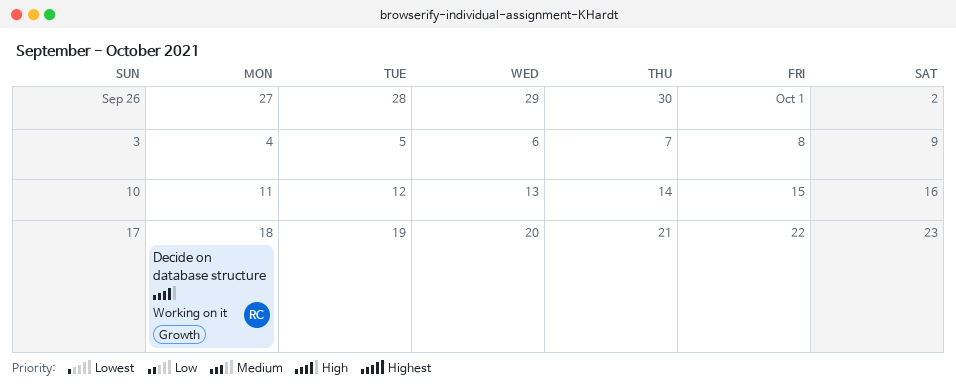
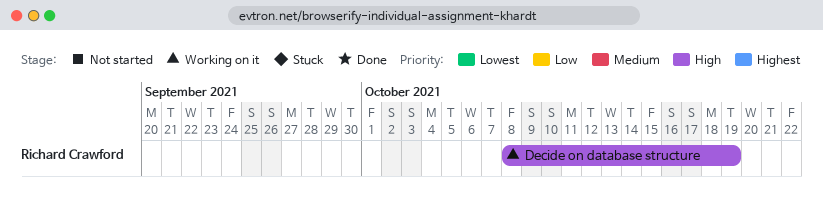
Decide on database structure, due: Oct 18 -> Oct 19

